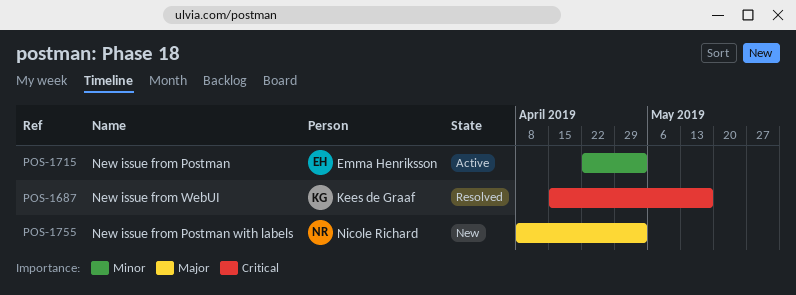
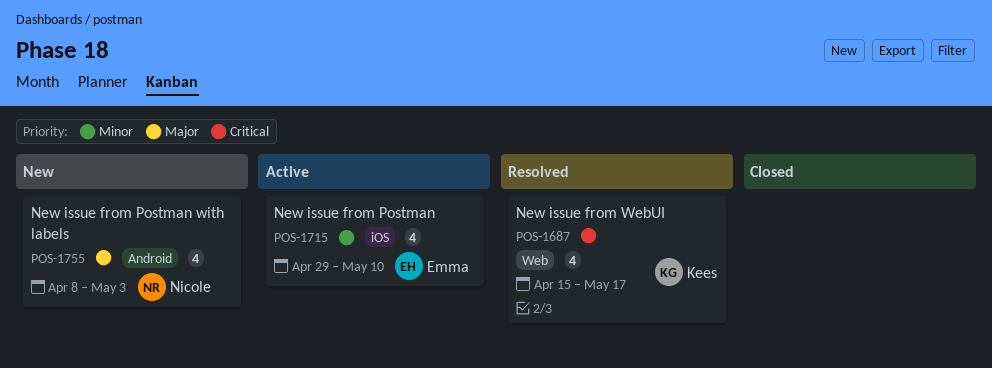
POS-1715, start: Apr 22 -> Apr 29
POS-1715, due: May 3 -> May 10

